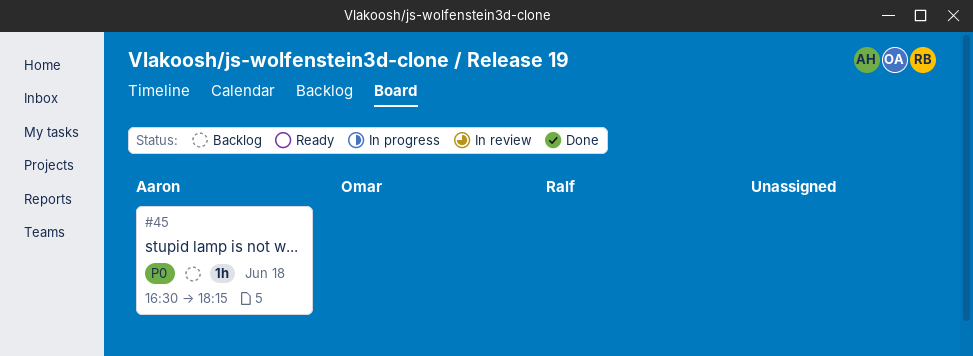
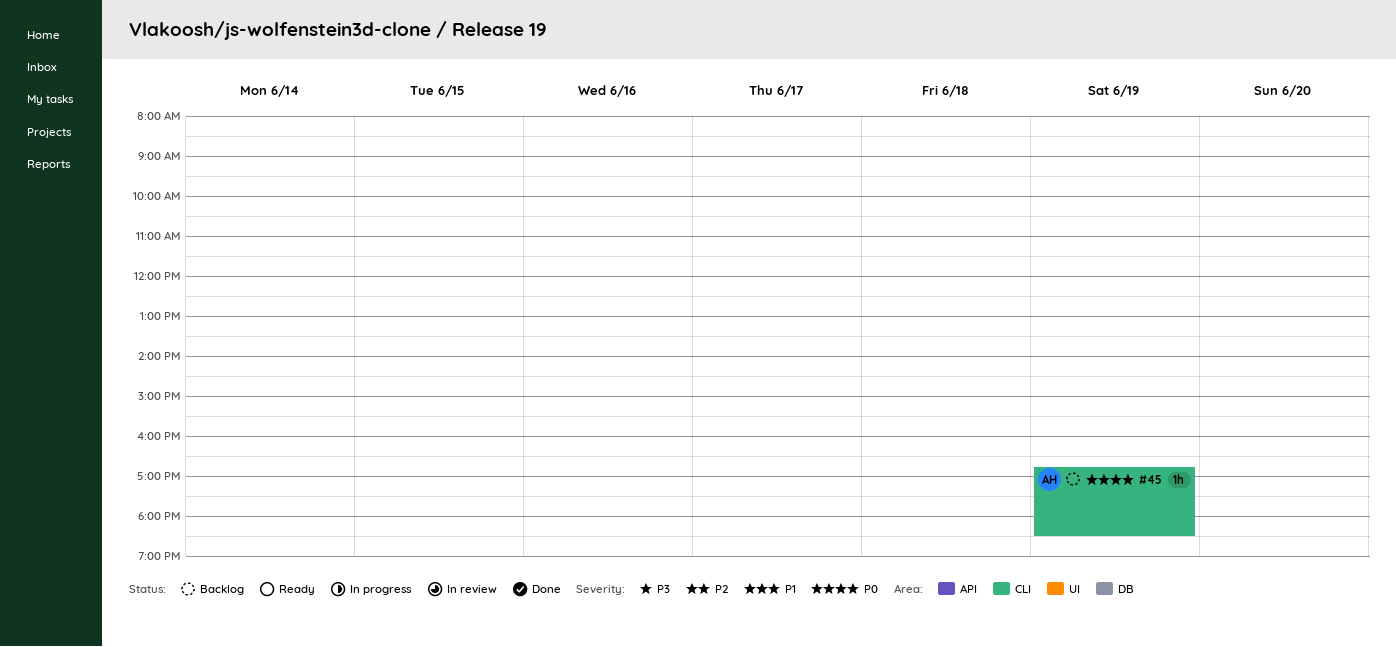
#45, day: Jun 18 -> Jun 19
#45, begins: 16:30 -> 16:45
#45, ends: 18:15 -> 18:30

